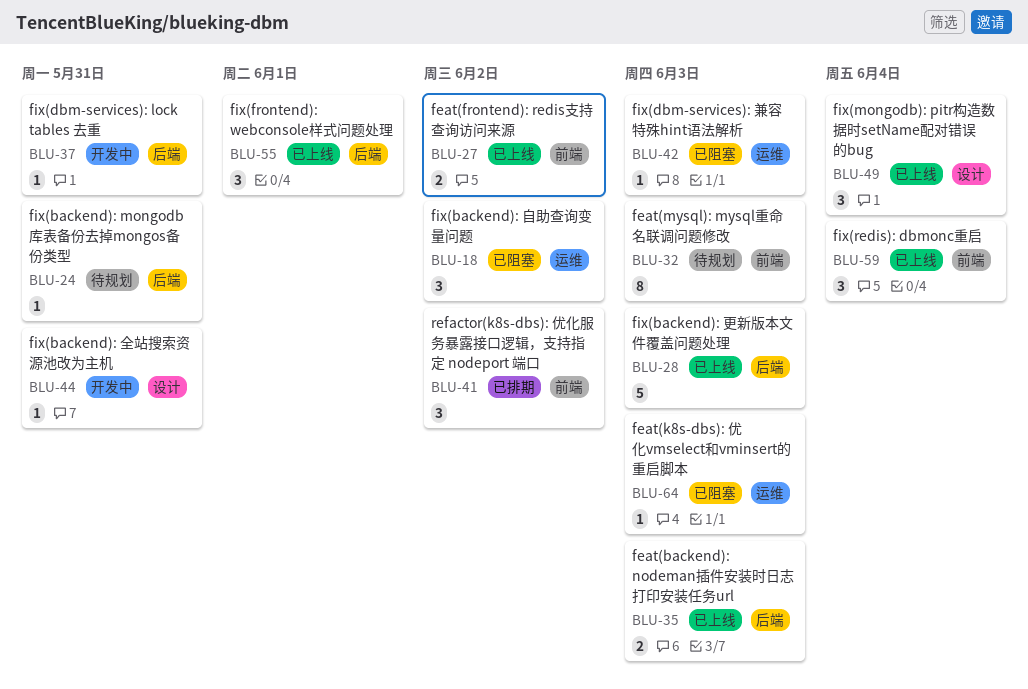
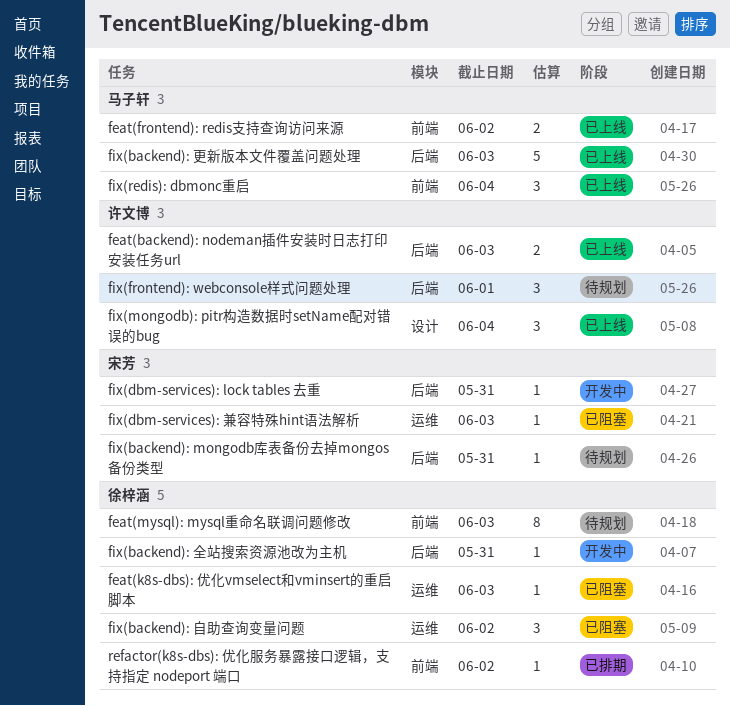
fix(backend): 全站搜索资源池改为主机, label: 设计 -> 后端
fix(frontend): webconsole样式问题处理, status: 已上线 -> 待规划
refactor(k8s-dbs): 优化服务暴露接口逻辑，支持指定 nodeport 端口, estimate: 3 -> 1

